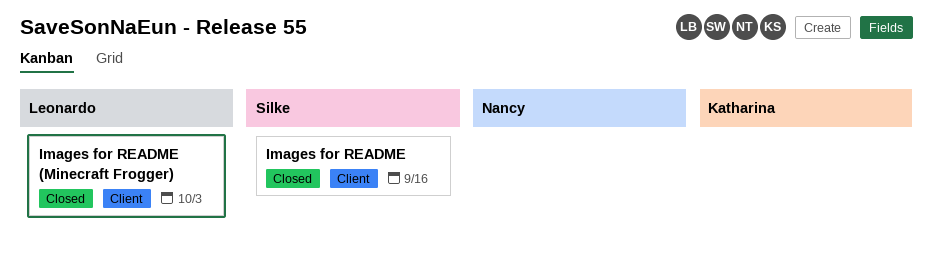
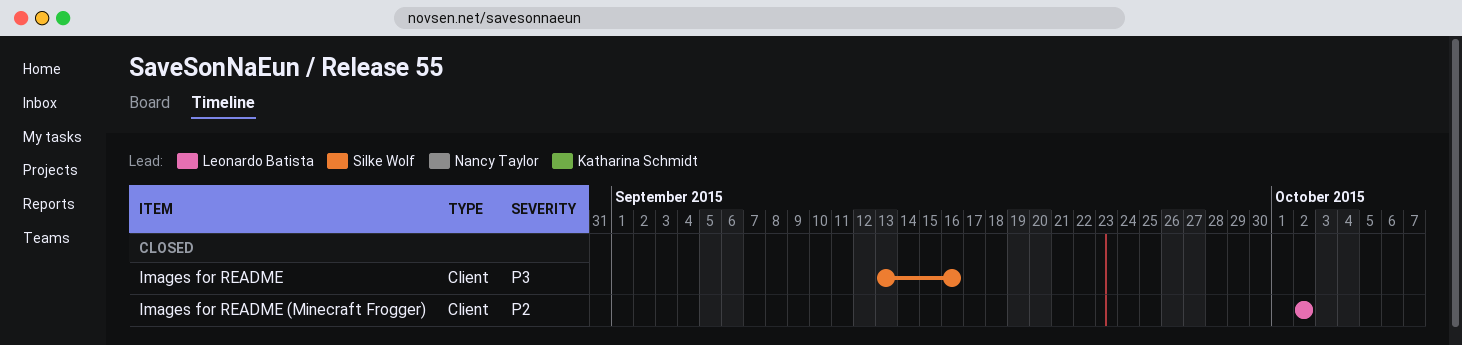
Images for README (Minecraft Frogger), due: Oct 3 -> Oct 2

